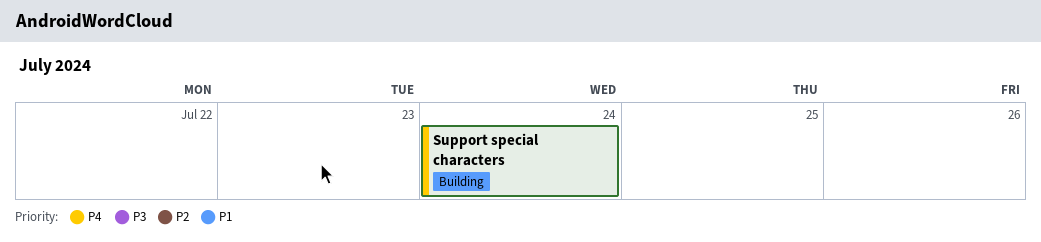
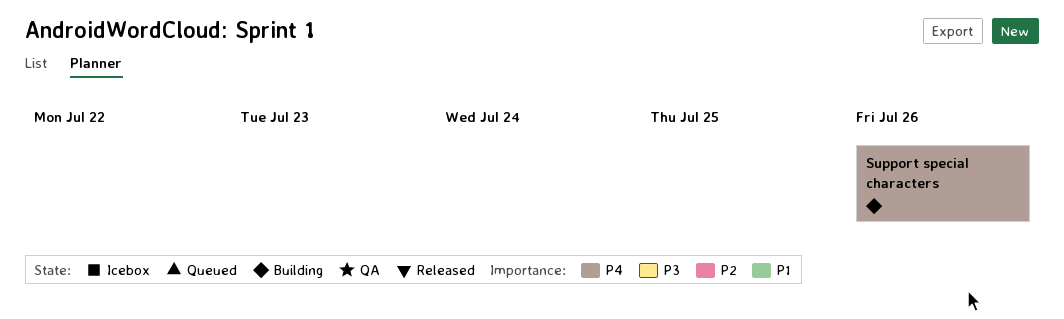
Support special characters, due: Jul 24 -> Jul 26

